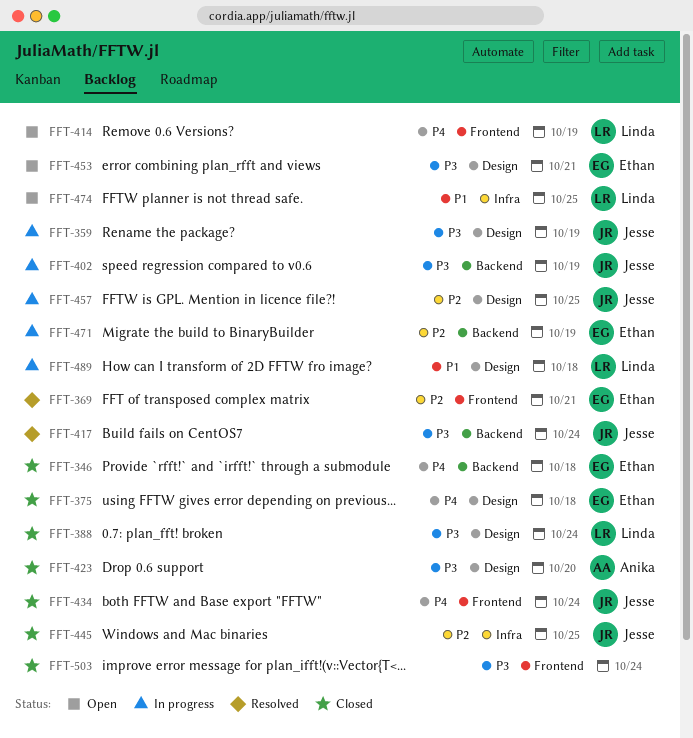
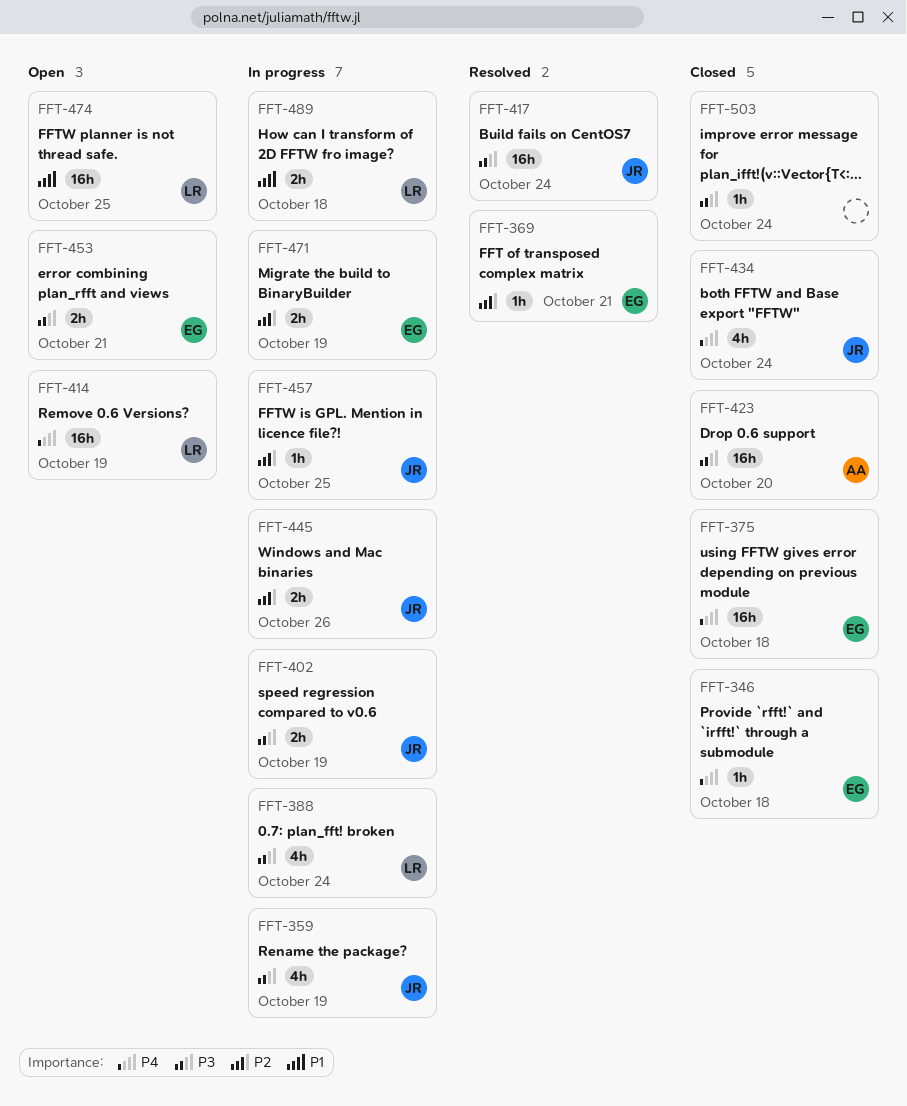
FFT-388, status: Closed -> In progress
FFT-445, status: Closed -> In progress
FFT-445, due: Oct 25 -> Oct 26

